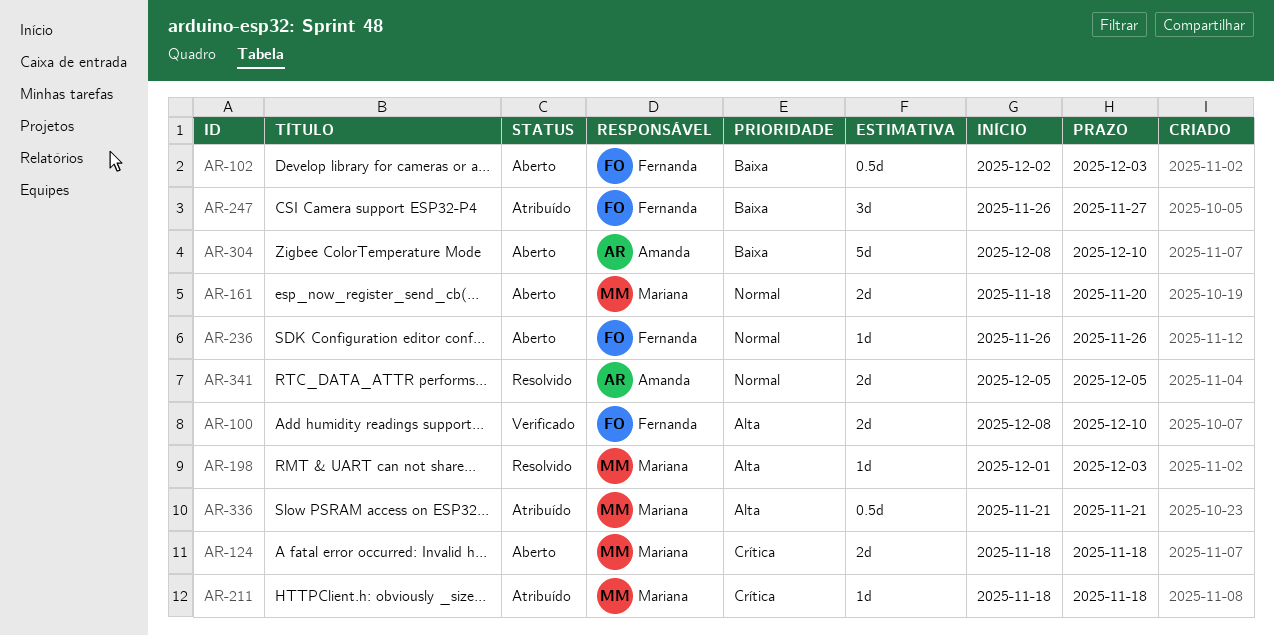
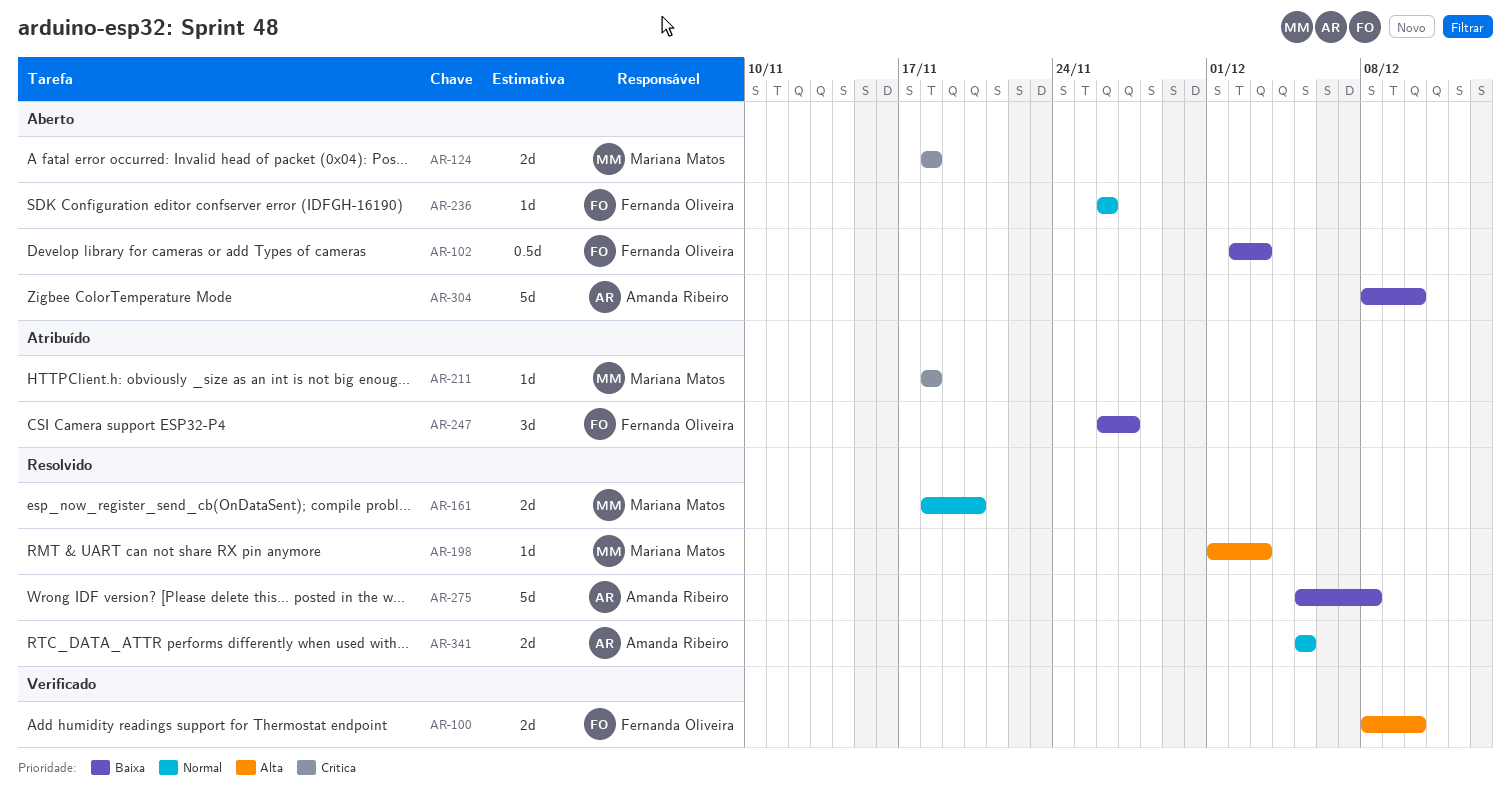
AR-161, status: Aberto -> Resolvido
AR-275: none -> present
AR-336: present -> none

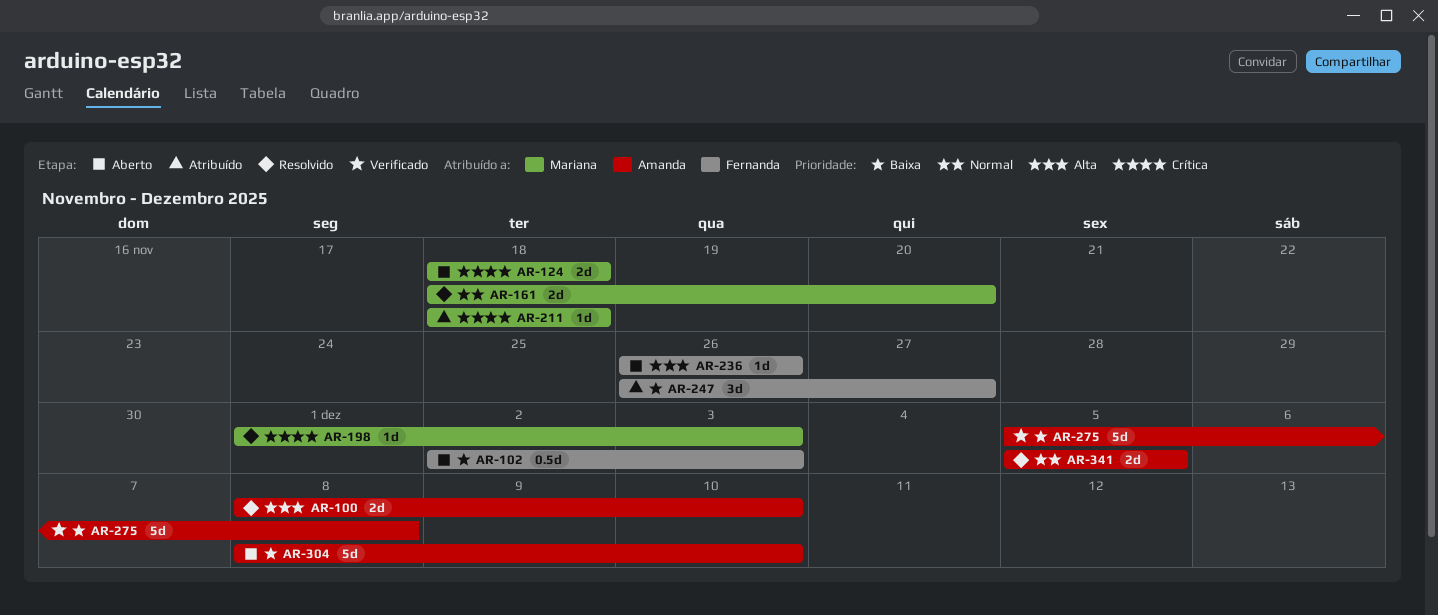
AR-100, status: Verificado -> Resolvido
AR-100, owner: Fernanda Oliveira -> Amanda Ribeiro
AR-198, priority: Alta -> Crítica
AR-236, priority: Normal -> Alta
AR-275, status: Resolvido -> Verificado

